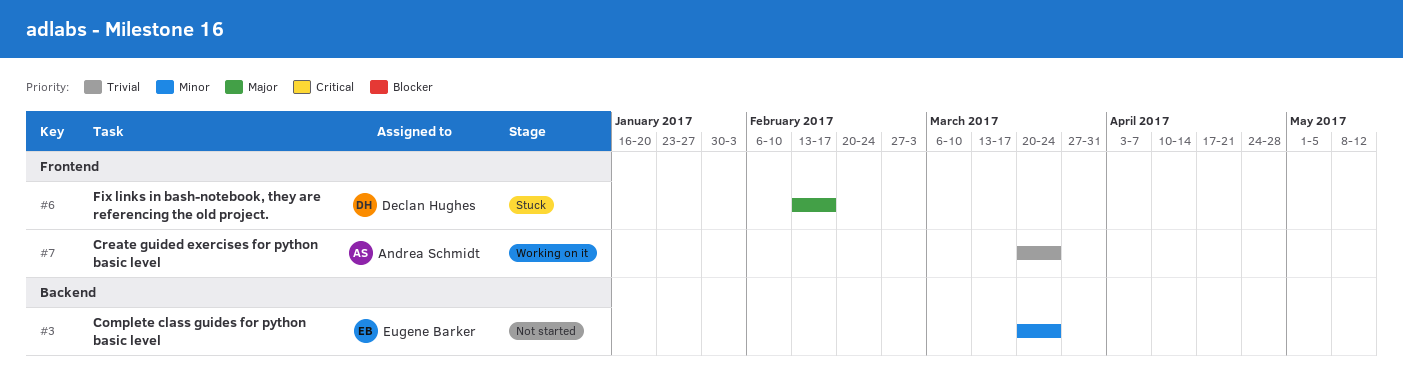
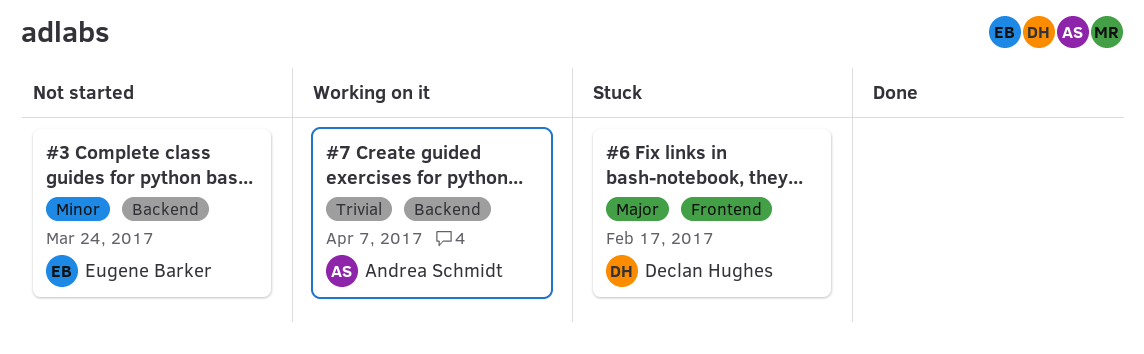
#7, label: Frontend -> Backend
#7, due: Mar 24 -> Apr 7

